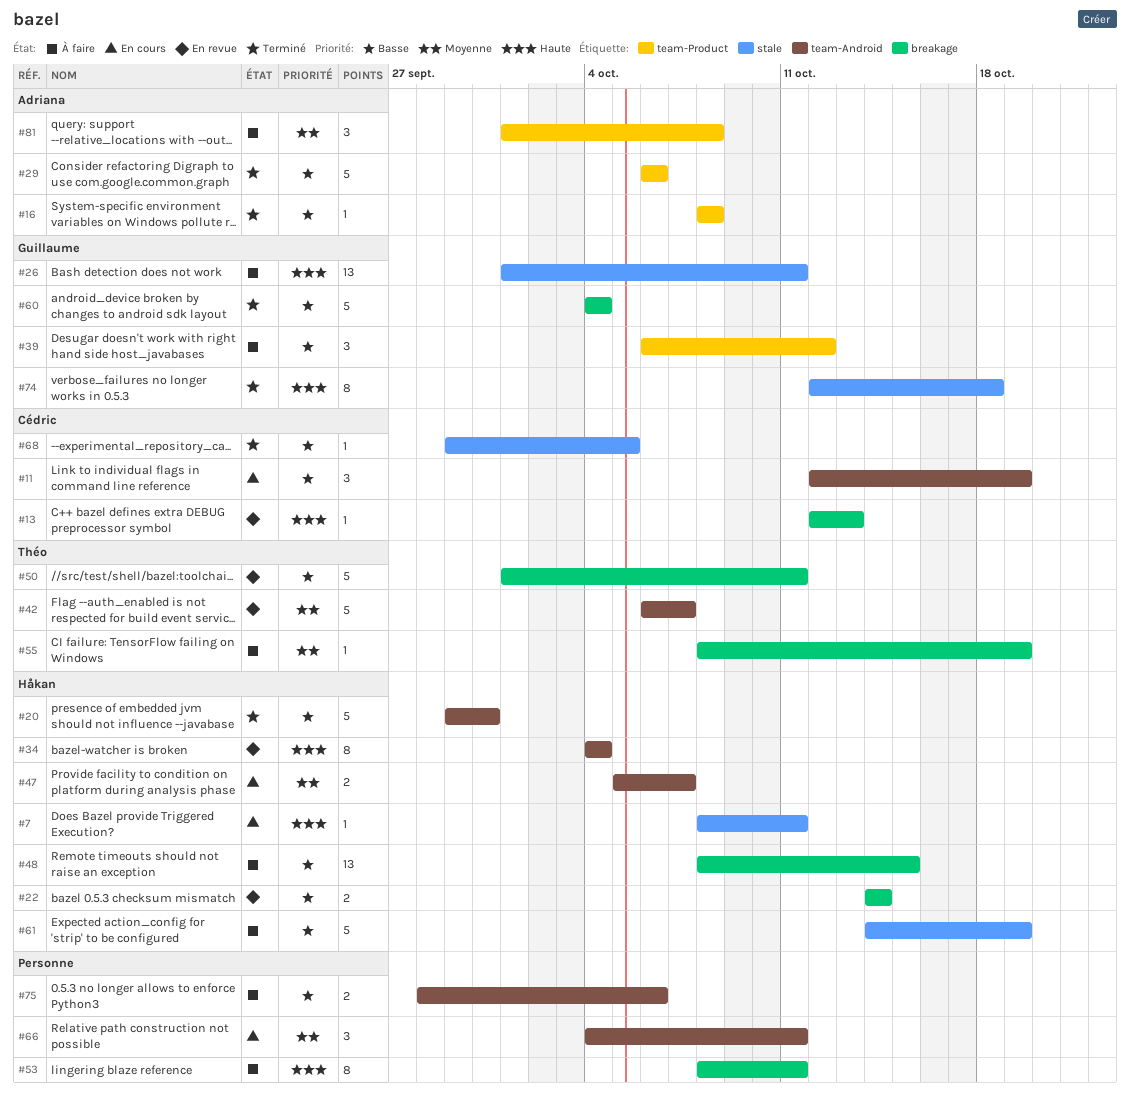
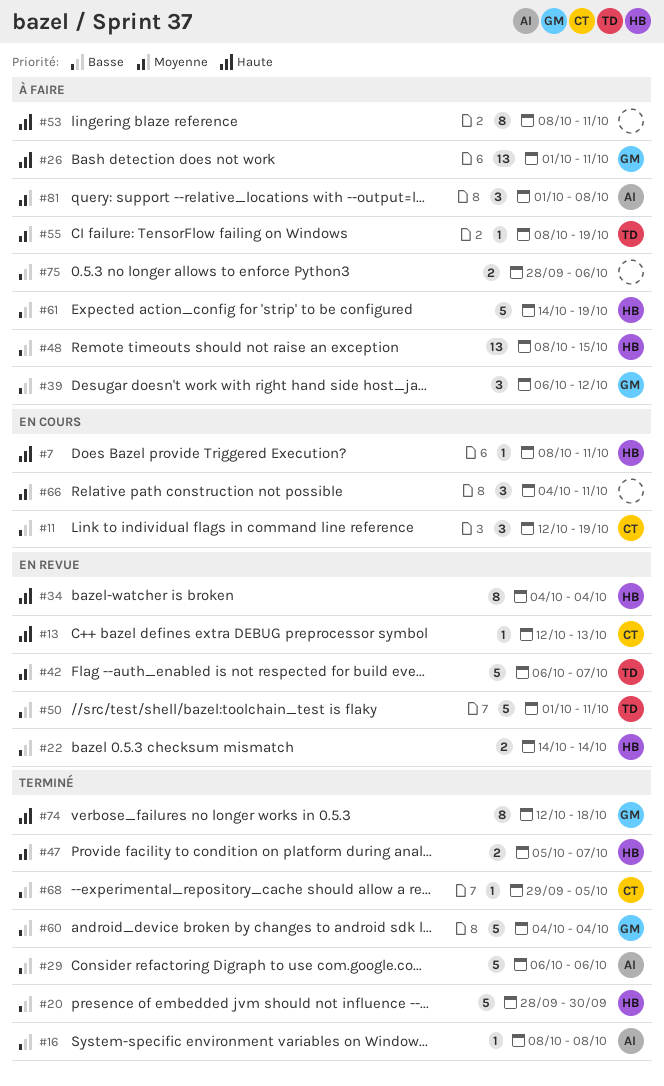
#20, start: Sep 29 -> Sep 28
#47, status: En cours -> Terminé

